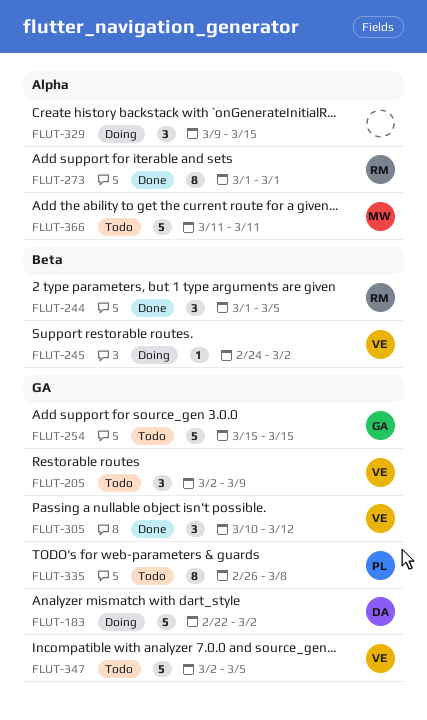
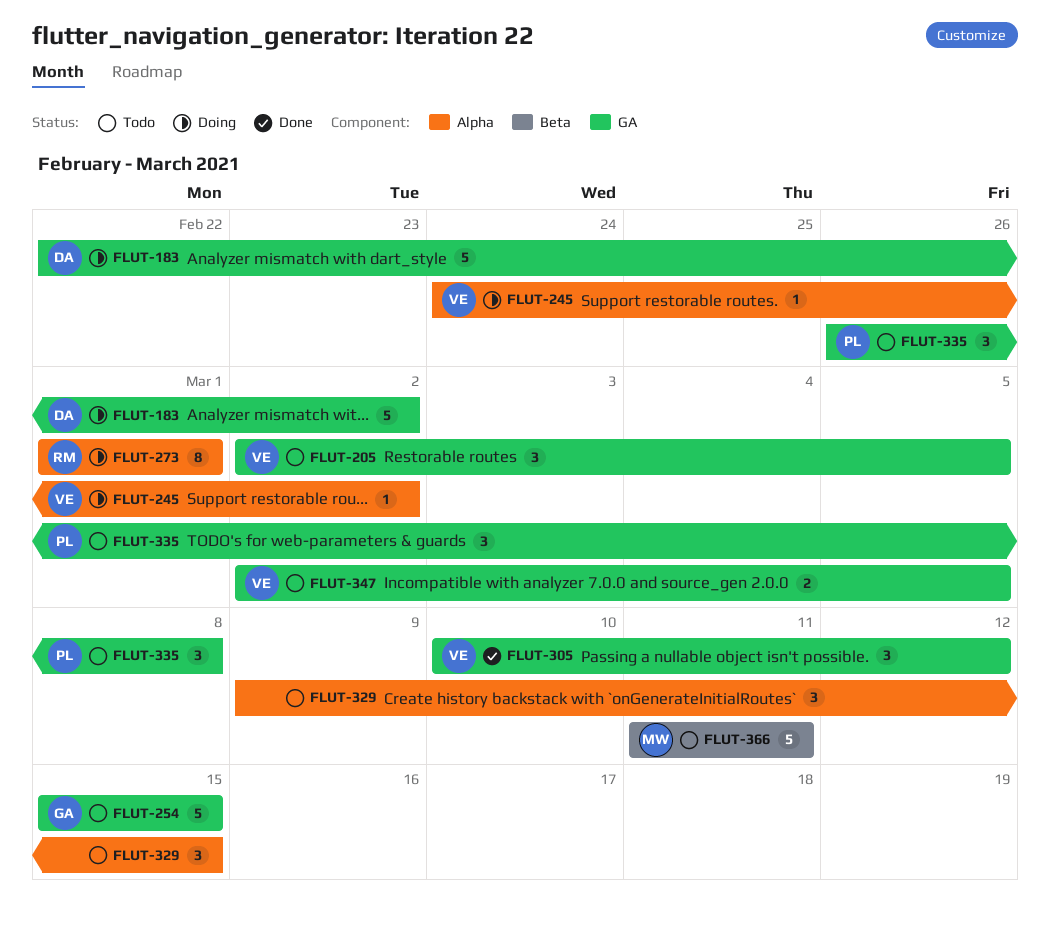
FLUT-205, due: Mar 9 -> Mar 5
FLUT-244: present -> none
FLUT-245, label: Beta -> Alpha
FLUT-273, status: Done -> Doing
FLUT-329, status: Doing -> Todo
FLUT-335, estimate: 8 -> 3
FLUT-347, estimate: 5 -> 2
FLUT-366, label: Alpha -> Beta

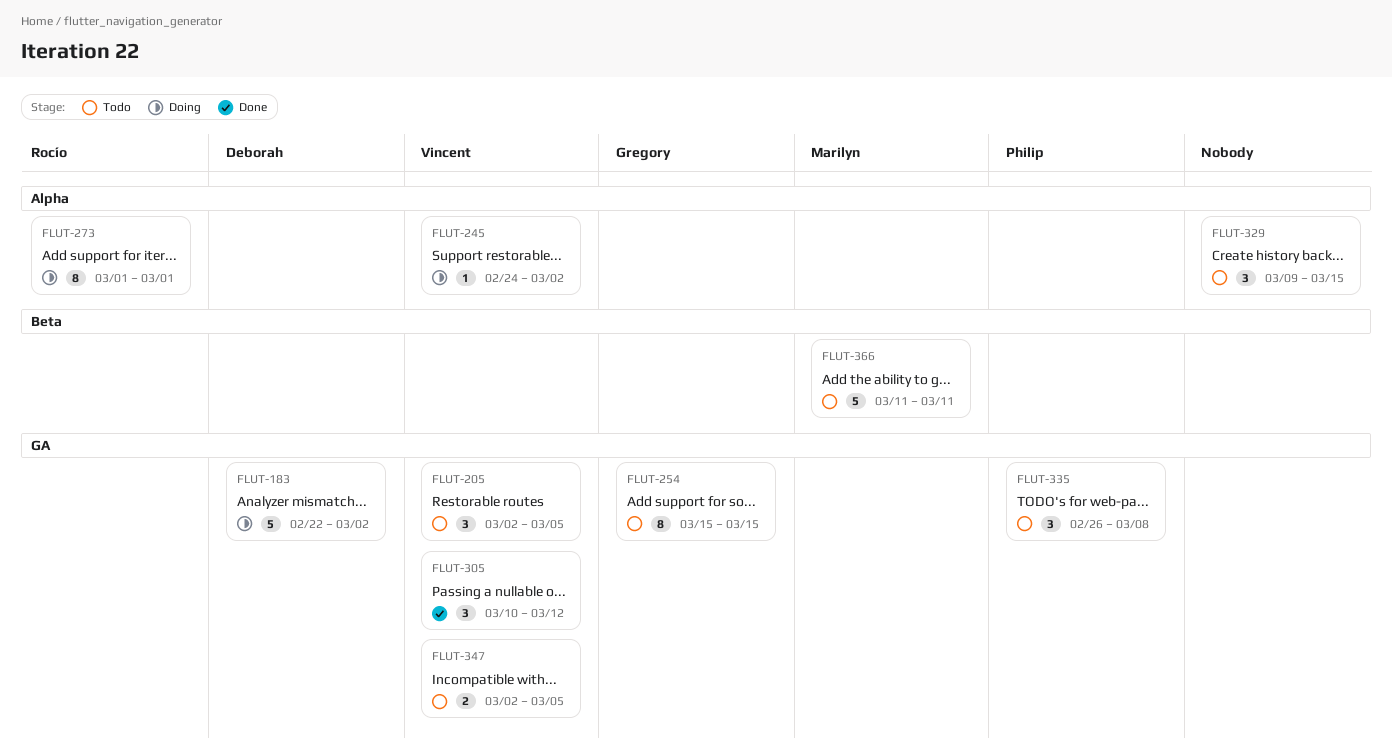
FLUT-254, estimate: 5 -> 8

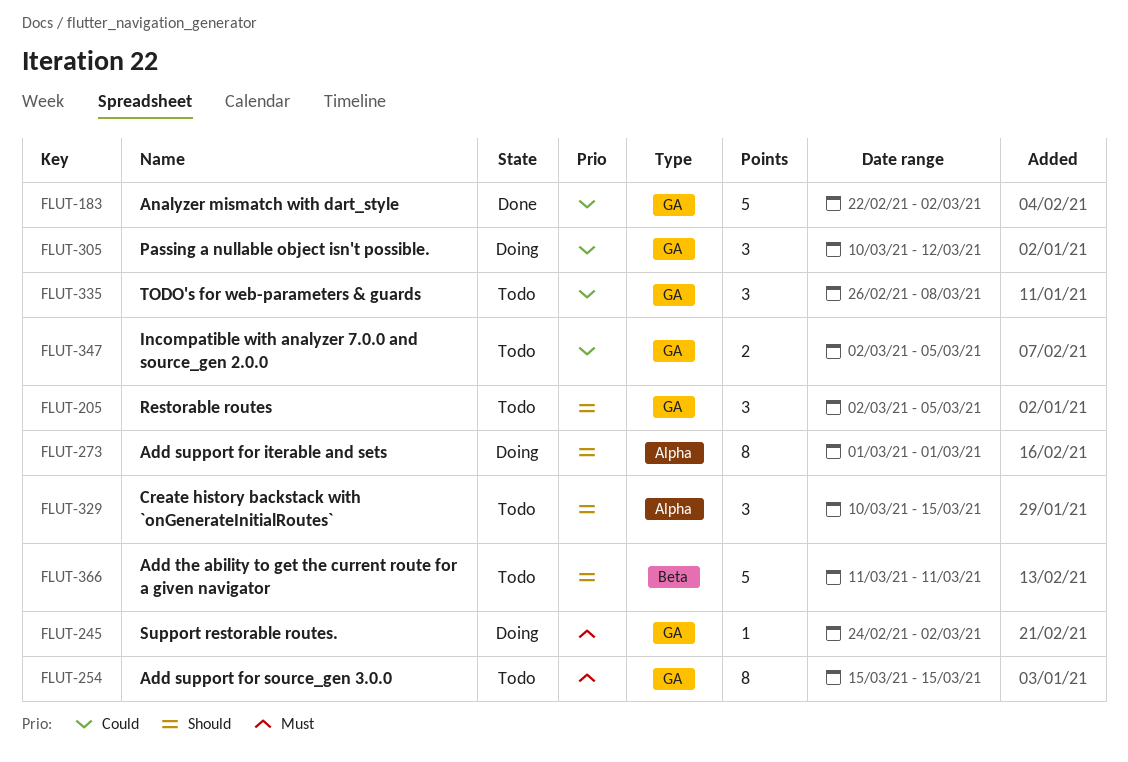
FLUT-183, status: Doing -> Done
FLUT-245, label: Alpha -> GA
FLUT-305, status: Done -> Doing
FLUT-329, start: Mar 9 -> Mar 10

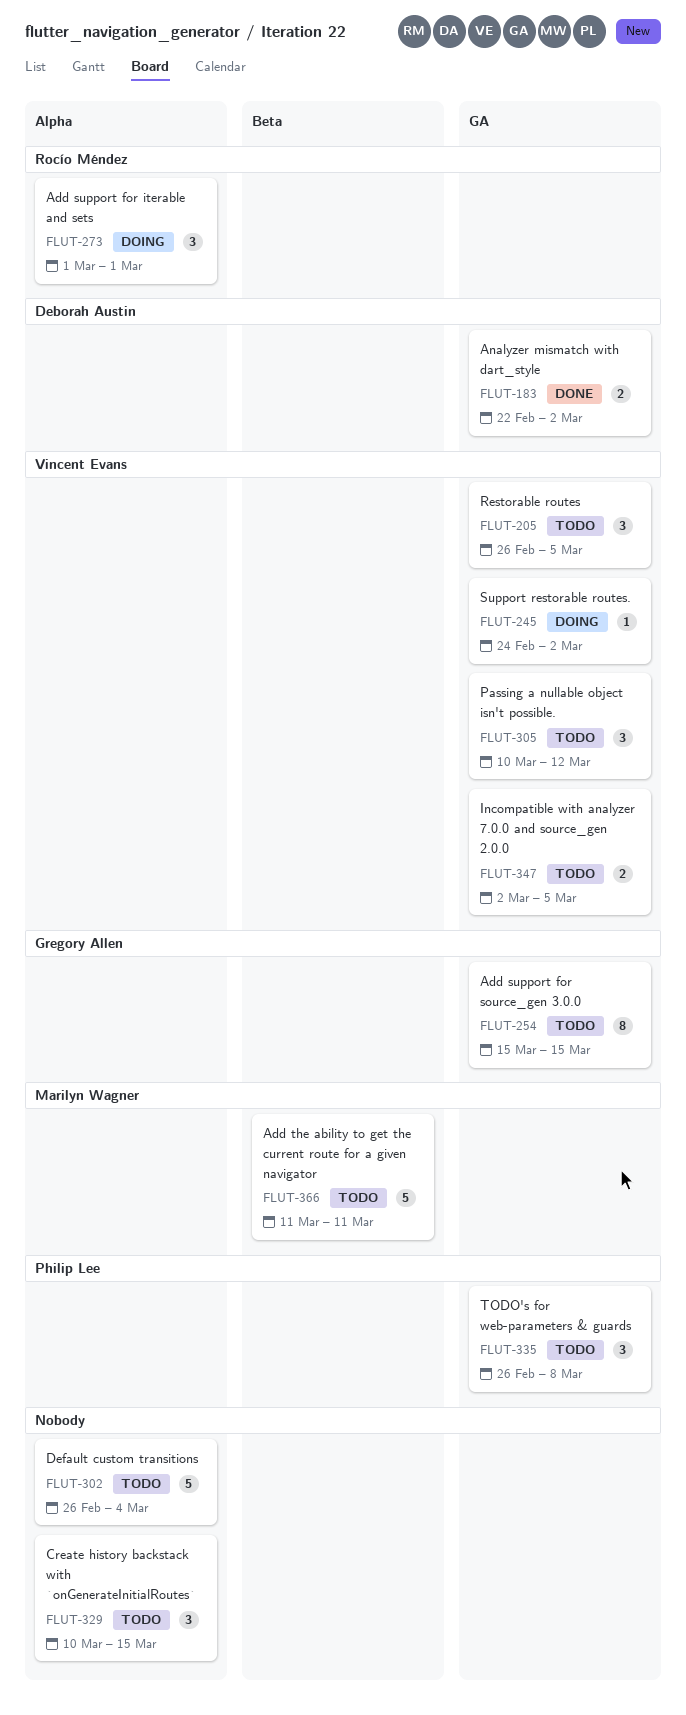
FLUT-183, estimate: 5 -> 2
FLUT-205, start: Mar 2 -> Feb 26
FLUT-273, estimate: 8 -> 3
FLUT-302: none -> present
FLUT-305, status: Doing -> Todo

